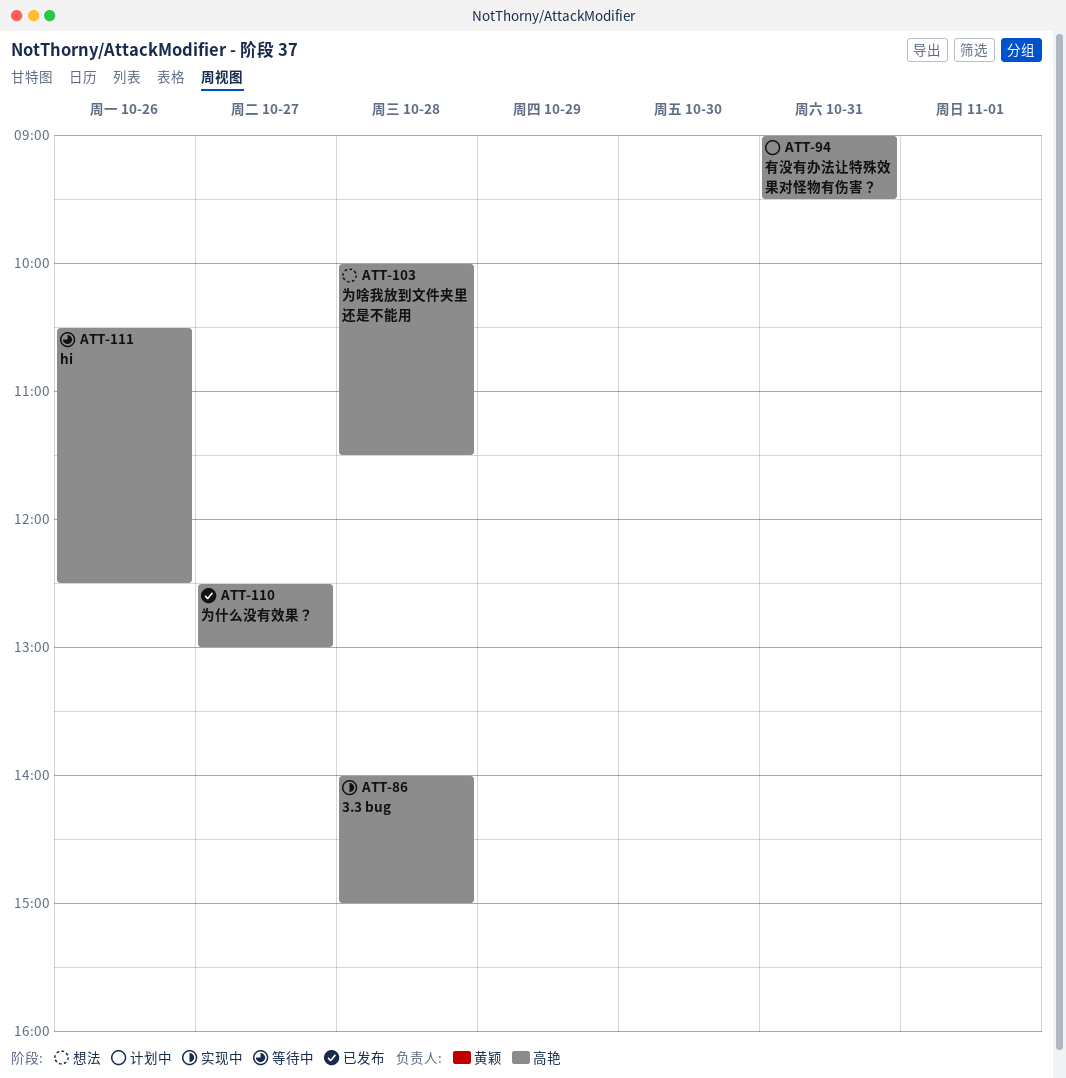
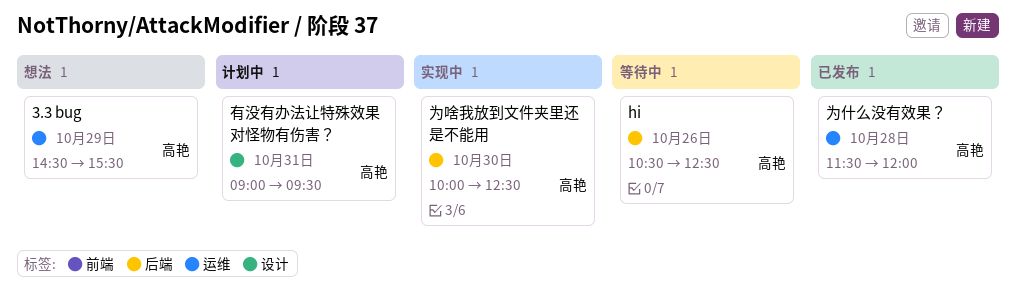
3.3 bug, status: 实现中 -> 想法
3.3 bug, day: Oct 28 -> Oct 29
3.3 bug, begins: 14:00 -> 14:30
3.3 bug, ends: 15:00 -> 15:30
为什么没有效果？, day: Oct 27 -> Oct 28
为什么没有效果？, begins: 12:30 -> 11:30
为什么没有效果？, ends: 13:00 -> 12:00
为啥我放到文件夹里还是不能用, status: 想法 -> 实现中
为啥我放到文件夹里还是不能用, day: Oct 28 -> Oct 30
为啥我放到文件夹里还是不能用, ends: 11:30 -> 12:30

